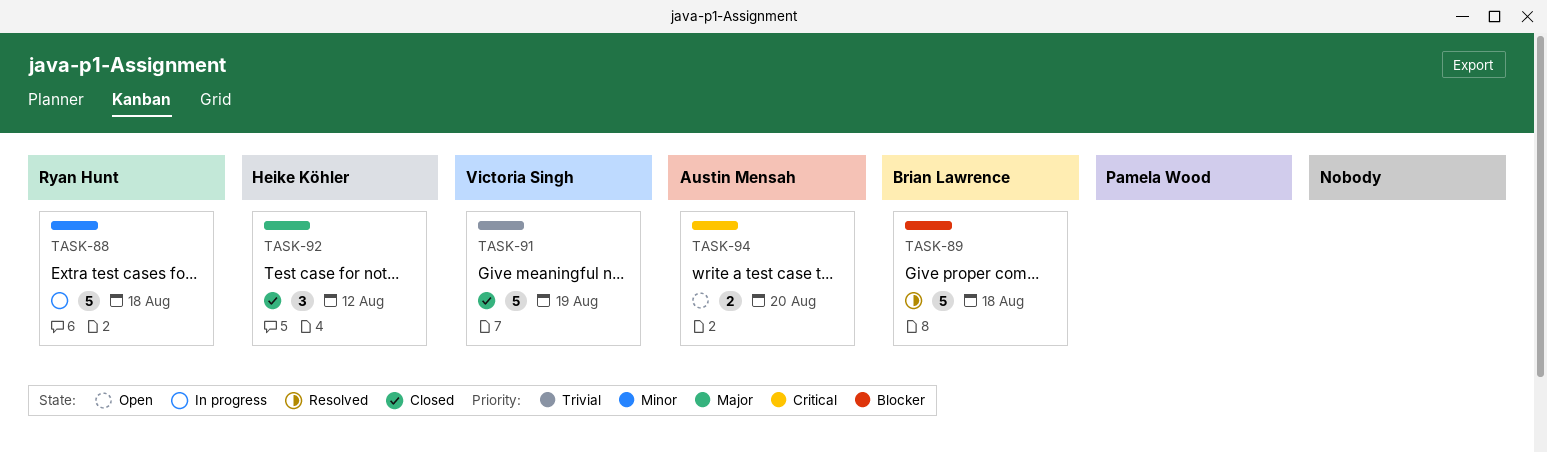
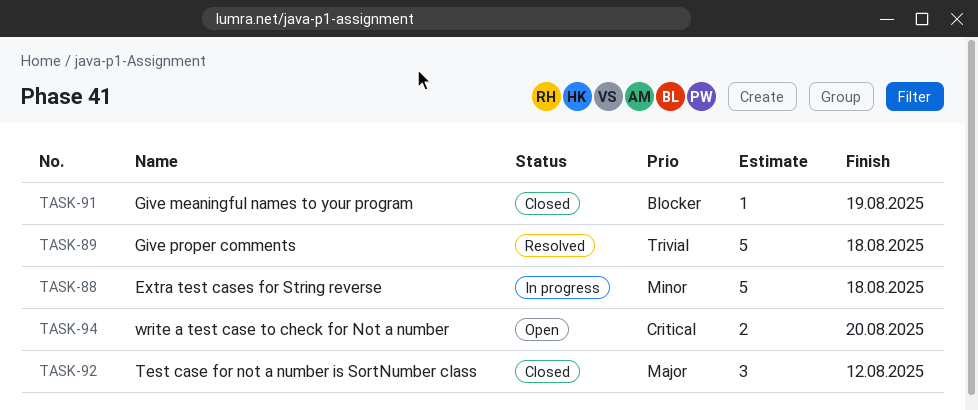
TASK-89, priority: Blocker -> Trivial
TASK-91, priority: Trivial -> Blocker
TASK-91, estimate: 5 -> 1

